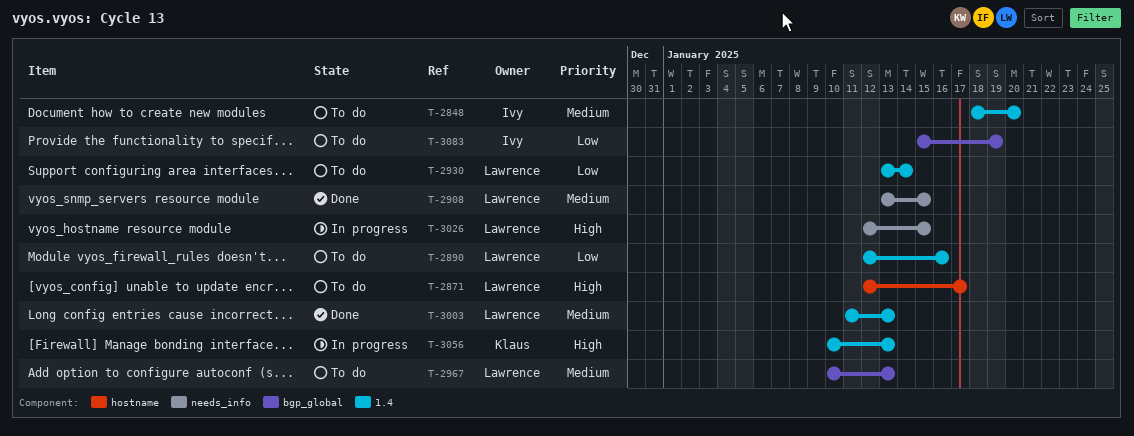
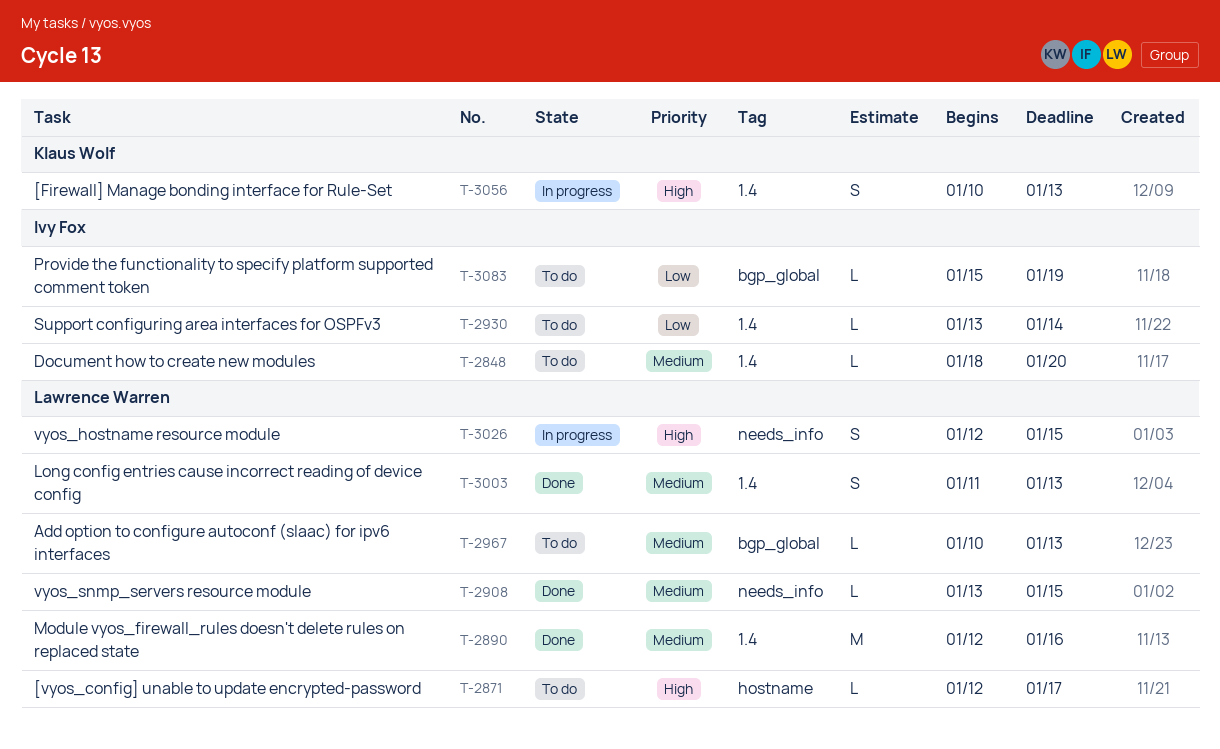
T-2890, status: To do -> Done
T-2890, priority: Low -> Medium
T-2930, owner: Lawrence Warren -> Ivy Fox

